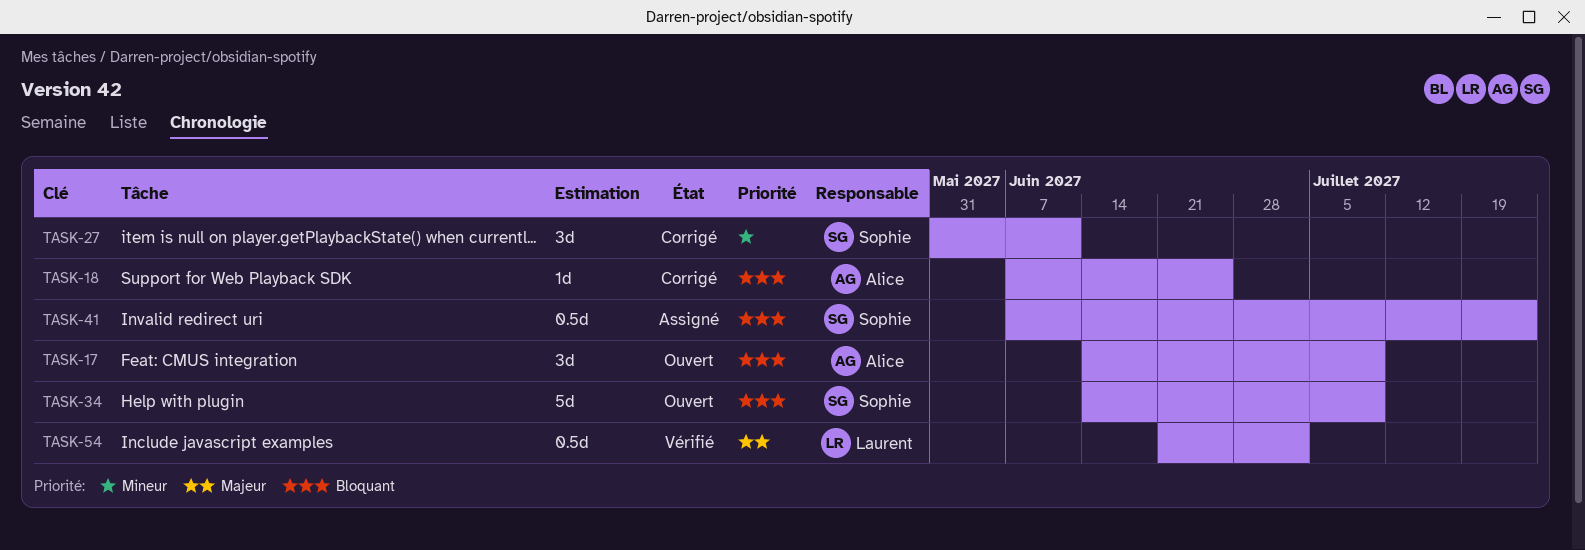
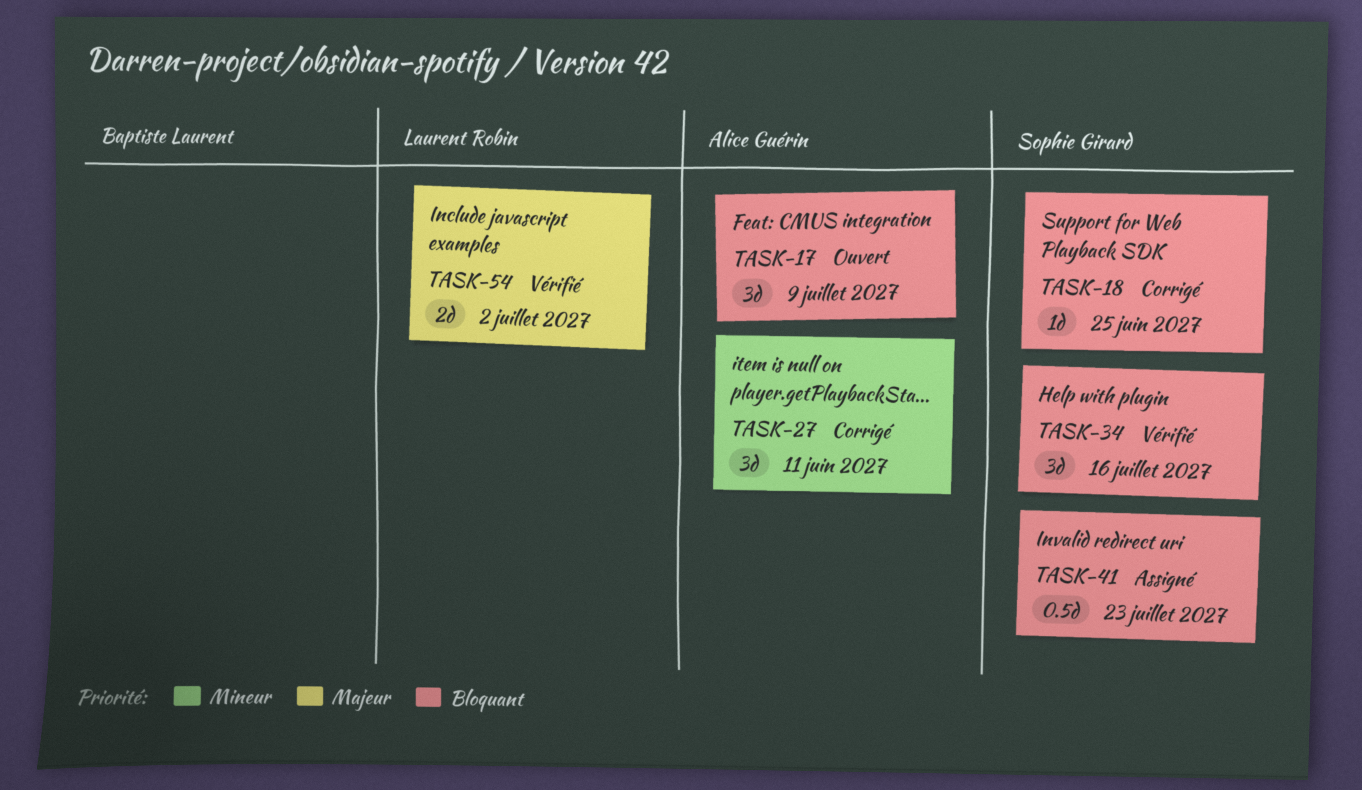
TASK-18, owner: Alice Guérin -> Sophie Girard
TASK-27, owner: Sophie Girard -> Alice Guérin
TASK-34, status: Ouvert -> Vérifié
TASK-34, estimate: 5d -> 3d
TASK-34, due: Jul 9 -> Jul 16
TASK-54, estimate: 0.5d -> 2d

